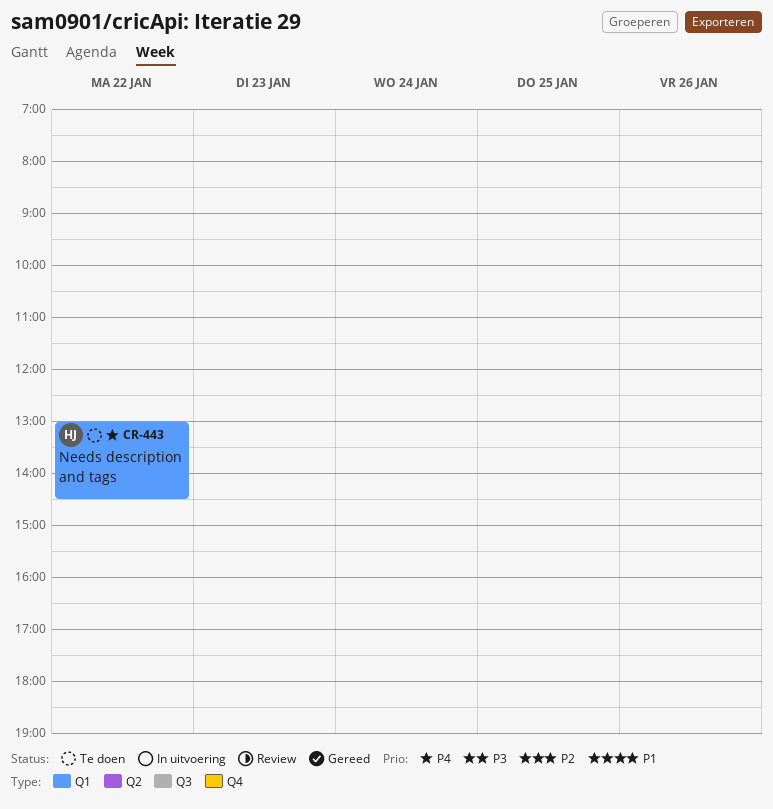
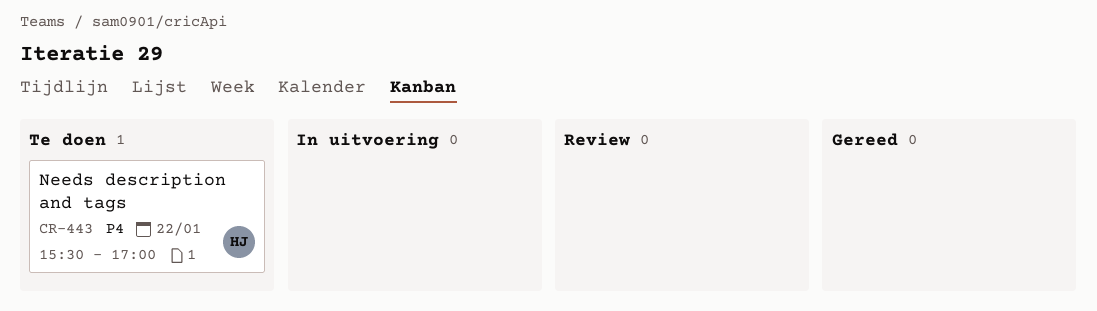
CR-443, begins: 13:00 -> 15:30
CR-443, ends: 14:30 -> 17:00

